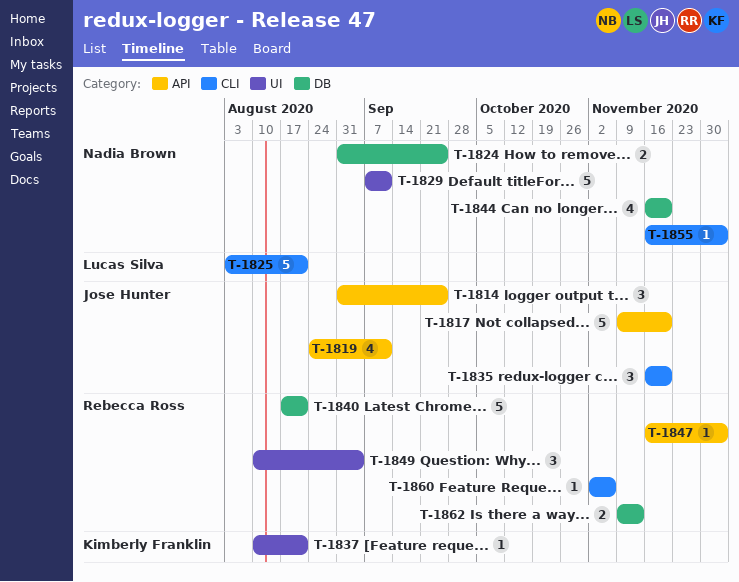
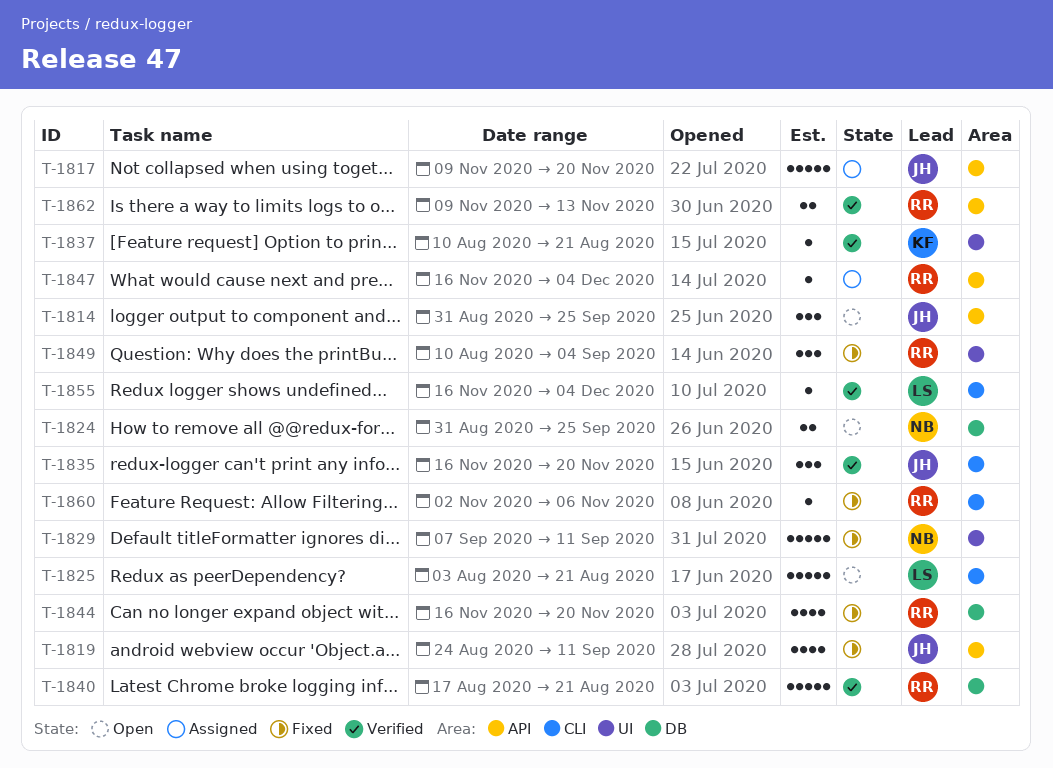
T-1844, owner: Nadia Brown -> Rebecca Ross
T-1855, owner: Nadia Brown -> Lucas Silva
T-1862, label: DB -> API

